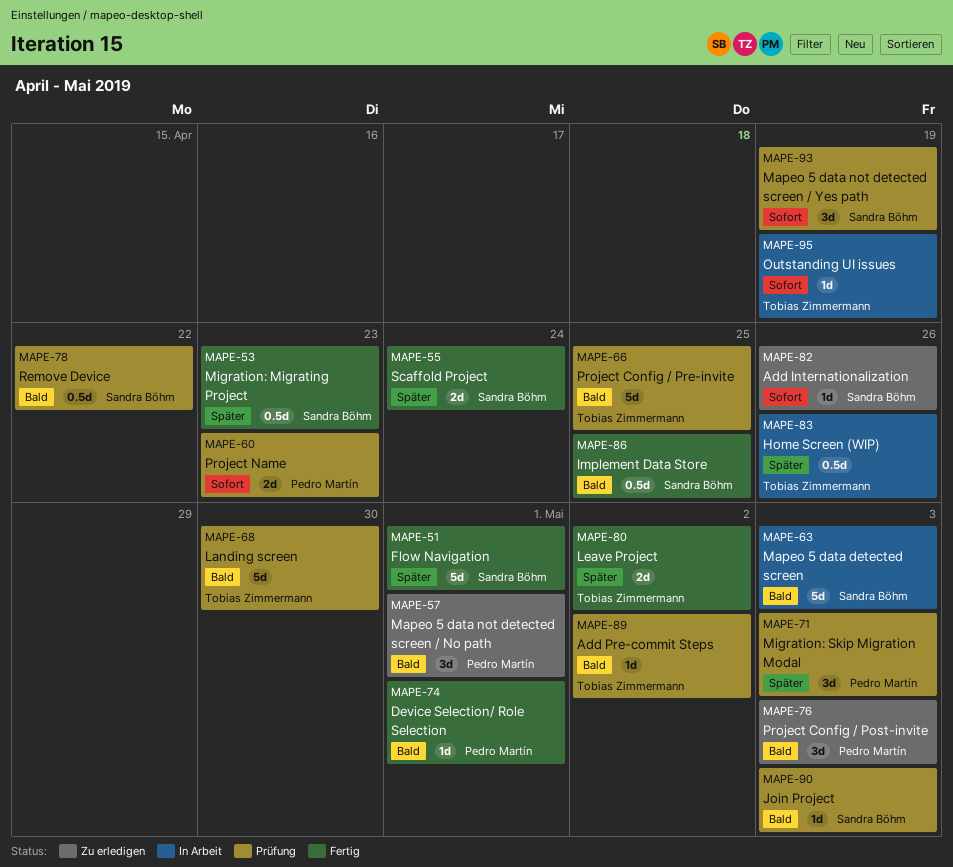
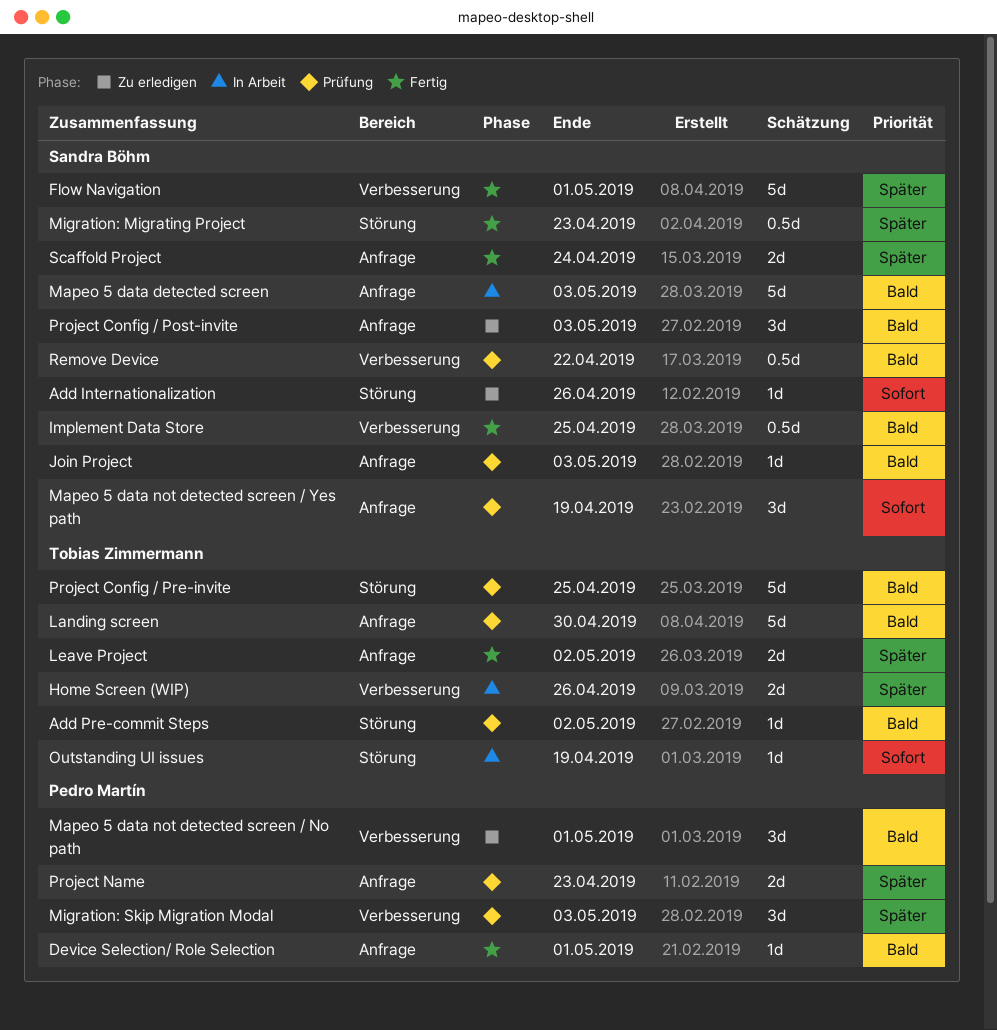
Home Screen (WIP), estimate: 0.5d -> 2d
Project Config / Post-invite, owner: Pedro Martín -> Sandra Böhm
Project Name, priority: Sofort -> Später

